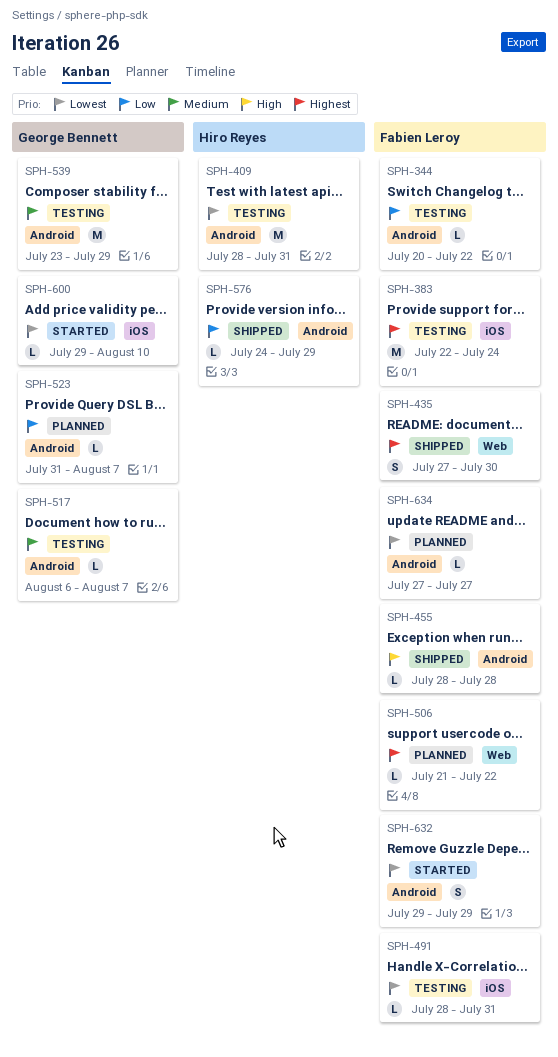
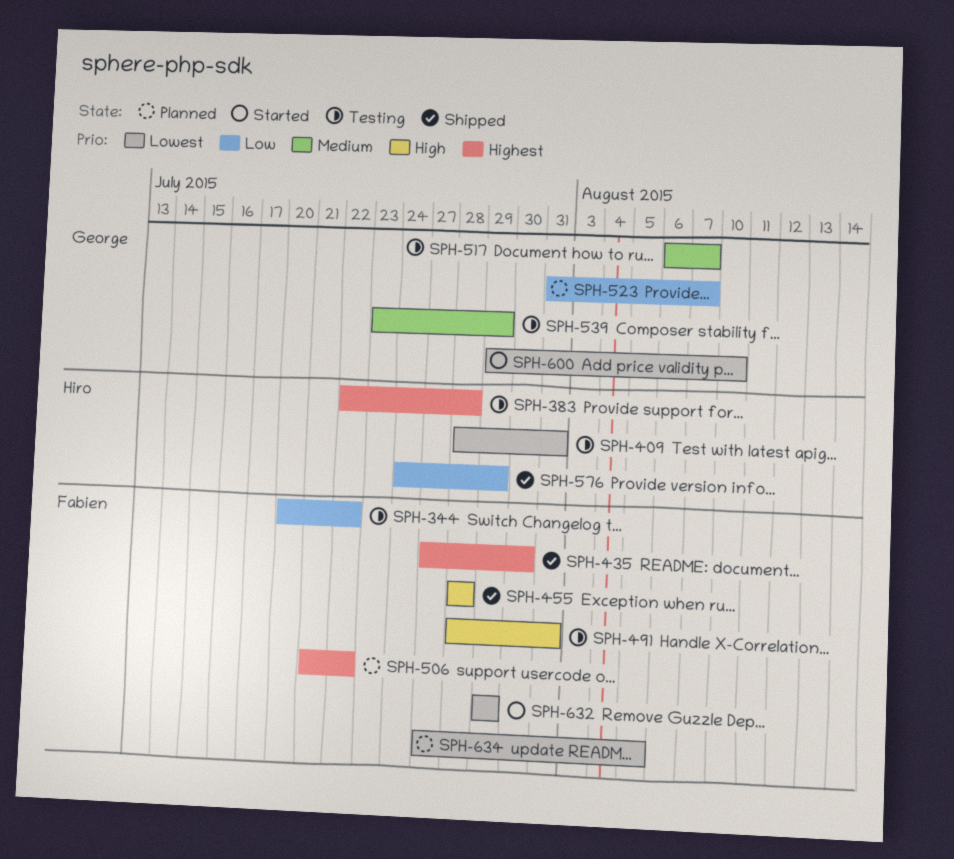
SPH-383, owner: Fabien Leroy -> Hiro Reyes
SPH-383, due: Jul 24 -> Jul 28
SPH-491, priority: Lowest -> High
SPH-634, due: Jul 27 -> Aug 5

